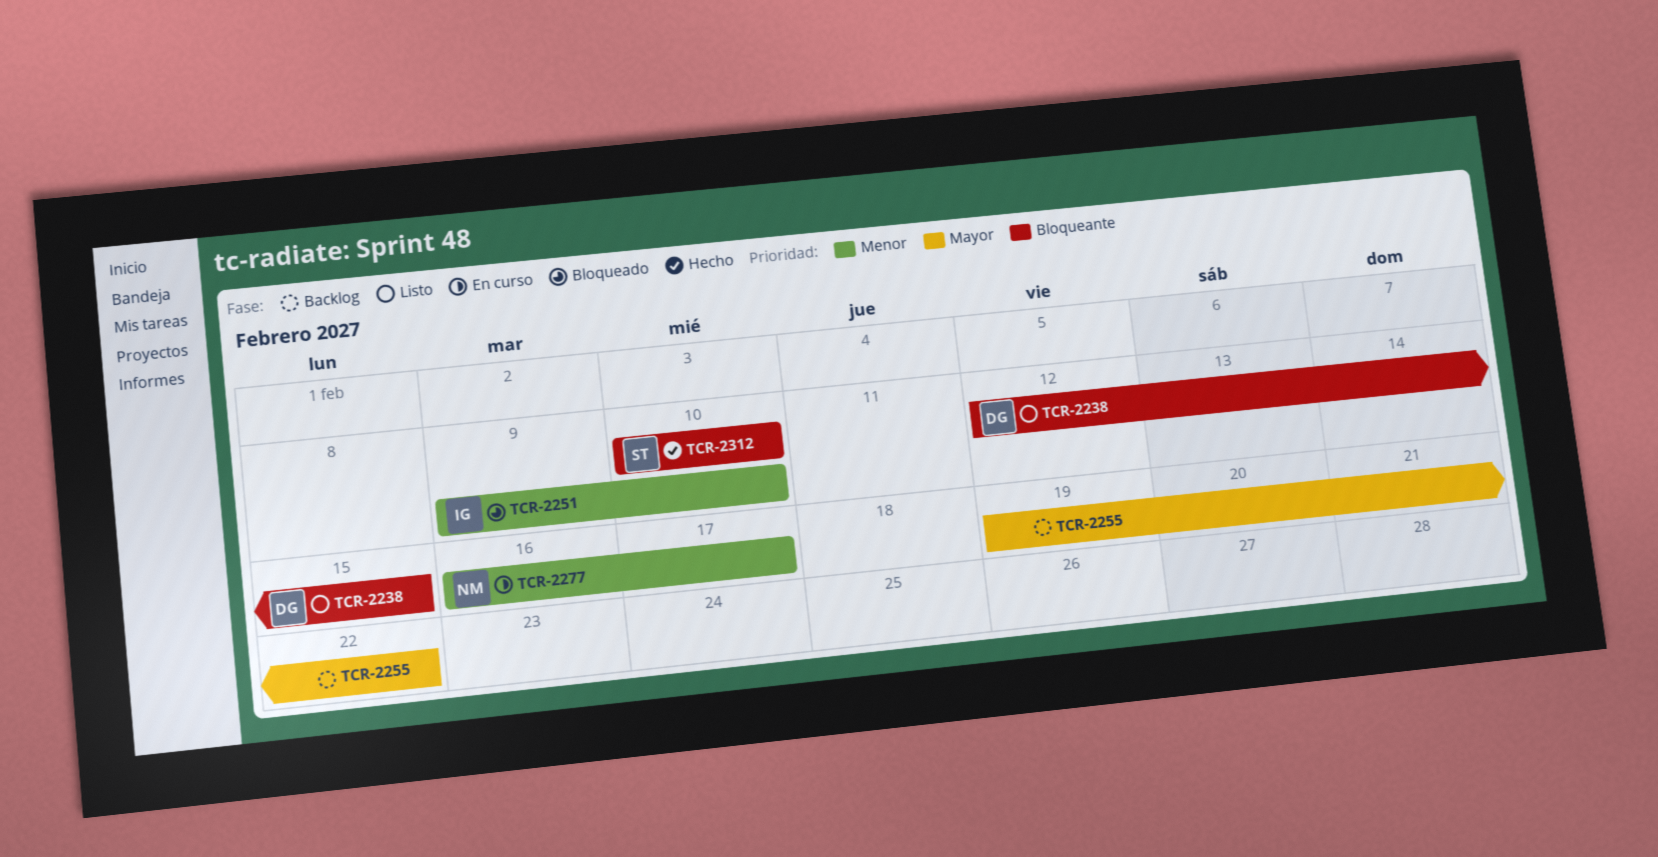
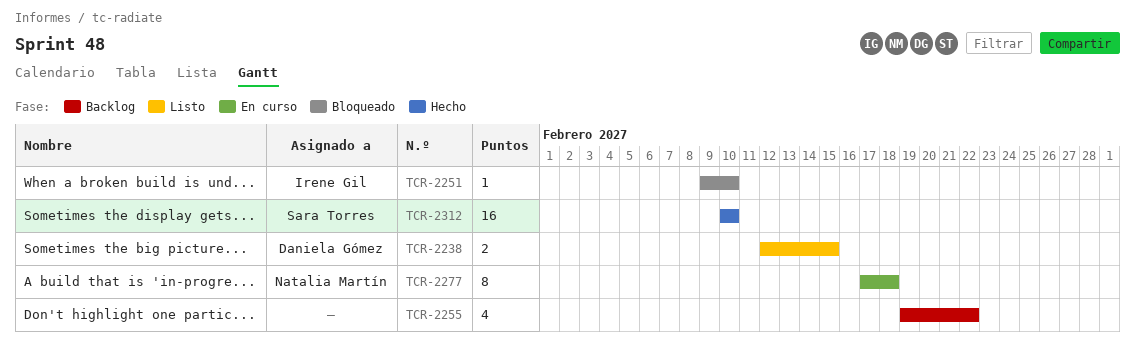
TCR-2277, start: Feb 16 -> Feb 17
TCR-2277, due: Feb 17 -> Feb 18

